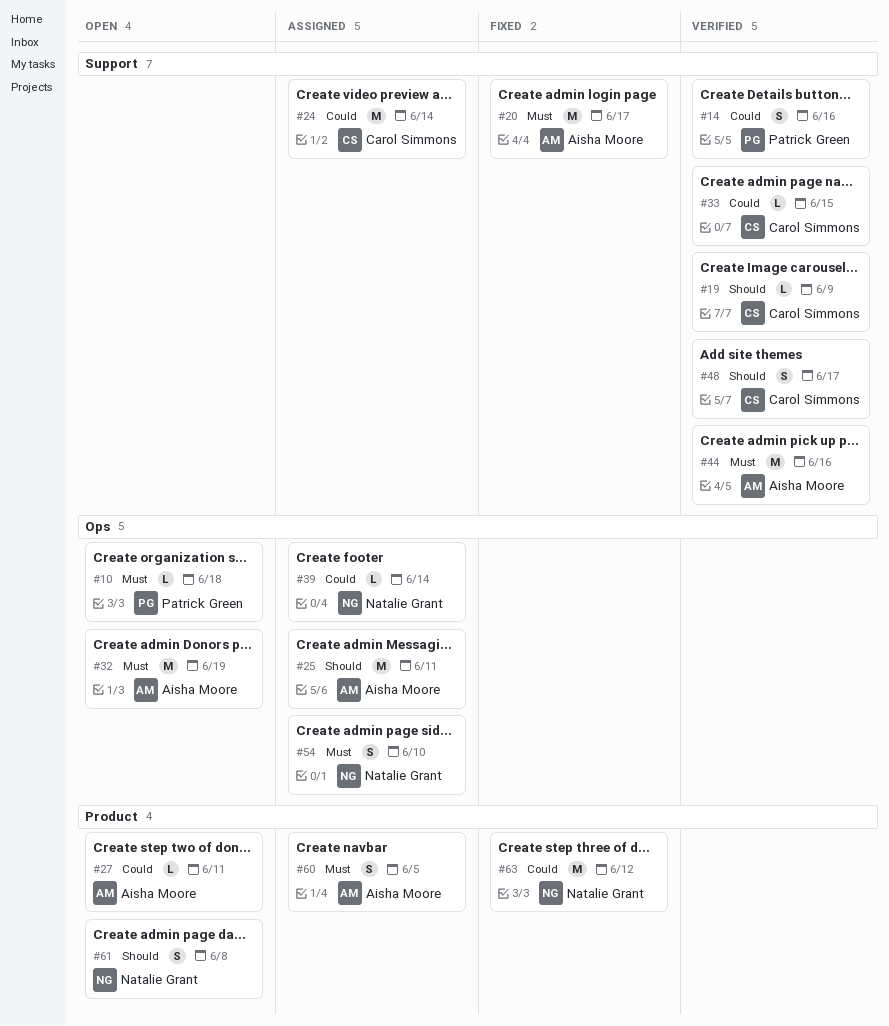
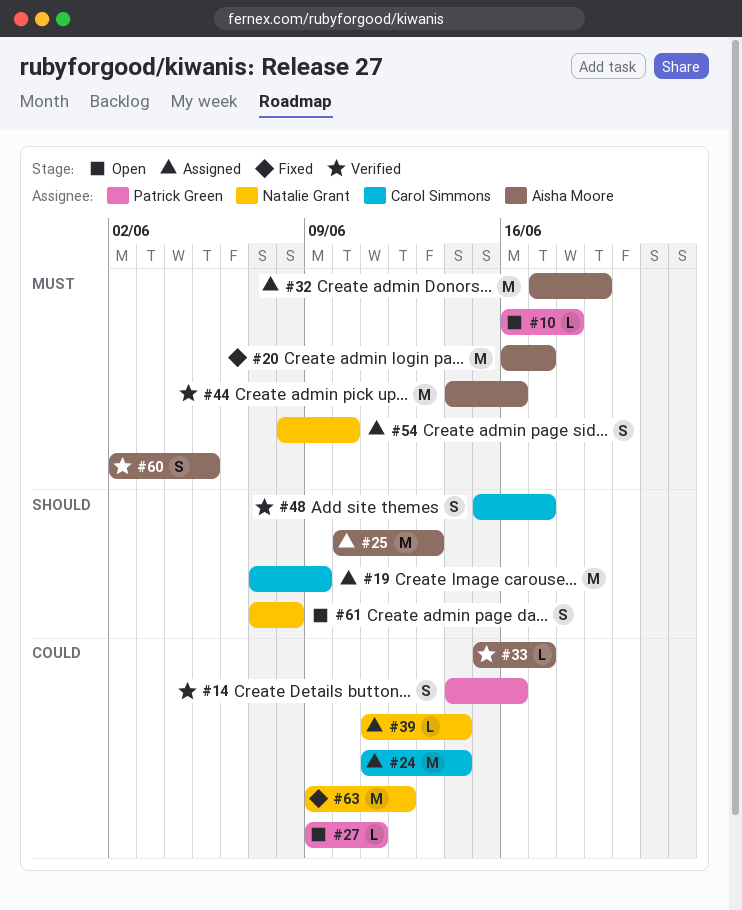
#19, status: Verified -> Assigned
#19, estimate: L -> M
#25, due: Jun 11 -> Jun 13
#27, owner: Aisha Moore -> Patrick Green
#32, status: Open -> Assigned
#33, owner: Carol Simmons -> Aisha Moore
#33, due: Jun 15 -> Jun 17
#60, status: Assigned -> Verified

